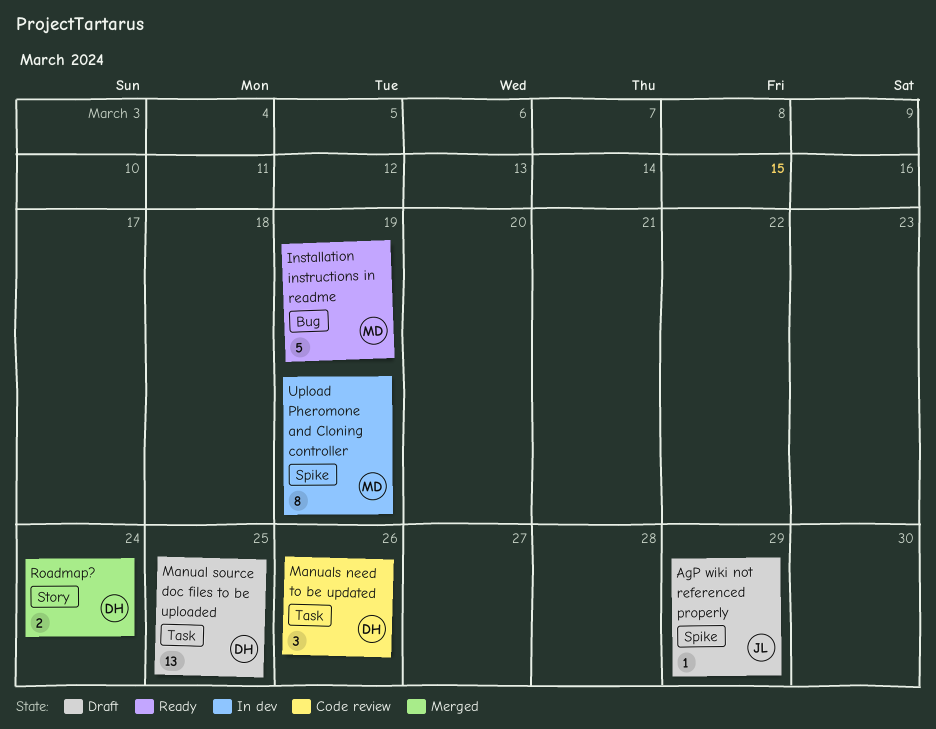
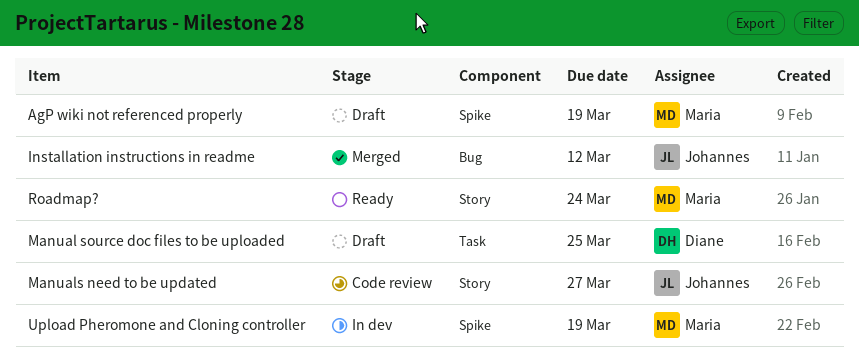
AgP wiki not referenced properly, owner: Johannes -> Maria
AgP wiki not referenced properly, due: Mar 29 -> Mar 19
Installation instructions in readme, status: Ready -> Merged
Installation instructions in readme, owner: Maria -> Johannes
Installation instructions in readme, due: Mar 19 -> Mar 12
Manuals need to be updated, owner: Diane -> Johannes
Manuals need to be updated, label: Task -> Story
Manuals need to be updated, due: Mar 26 -> Mar 27
Roadmap?, status: Merged -> Ready
Roadmap?, owner: Diane -> Maria

